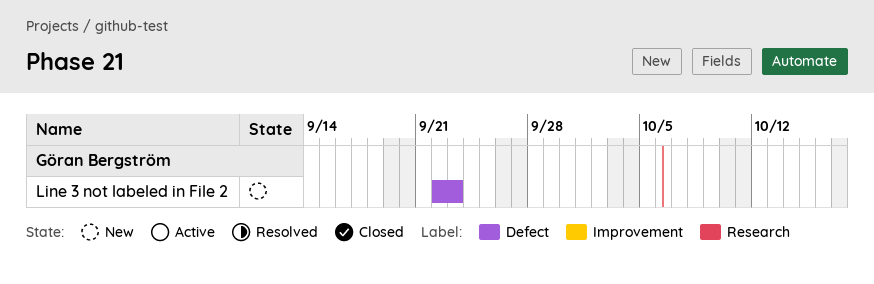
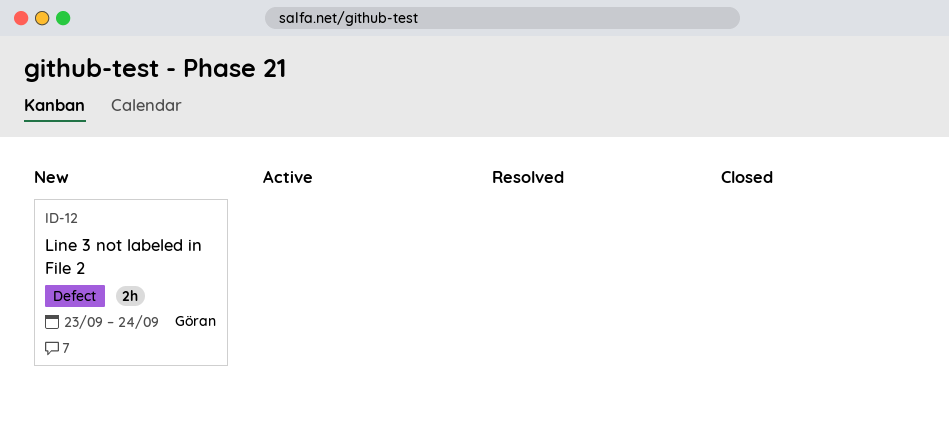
Line 3 not labeled in File 2, start: Sep 22 -> Sep 23
Line 3 not labeled in File 2, due: Sep 23 -> Sep 24

